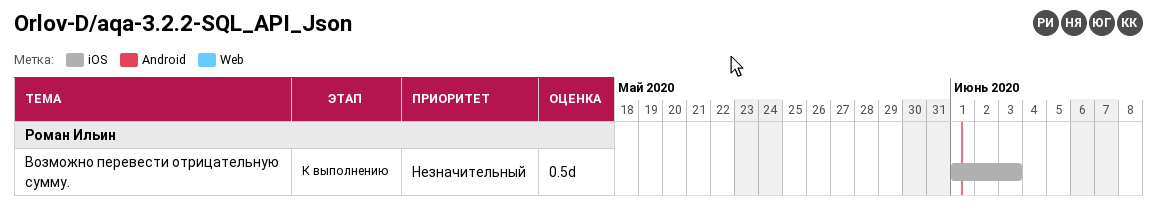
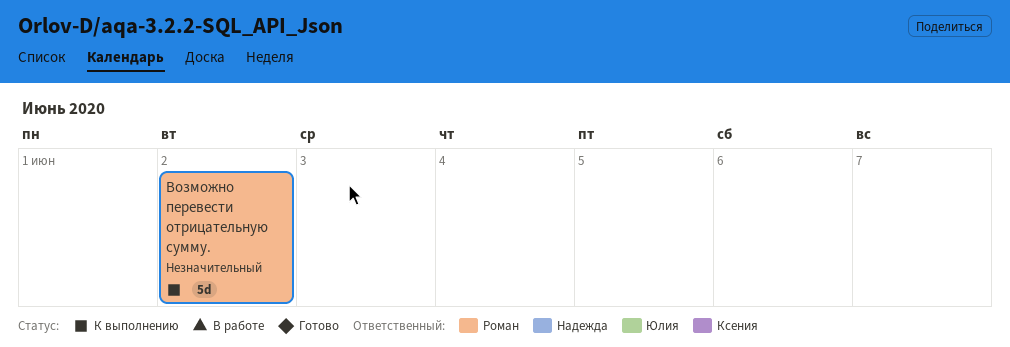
Возможно перевести отрицательную сумму., estimate: 0.5d -> 5d
Возможно перевести отрицательную сумму., due: Jun 3 -> Jun 2

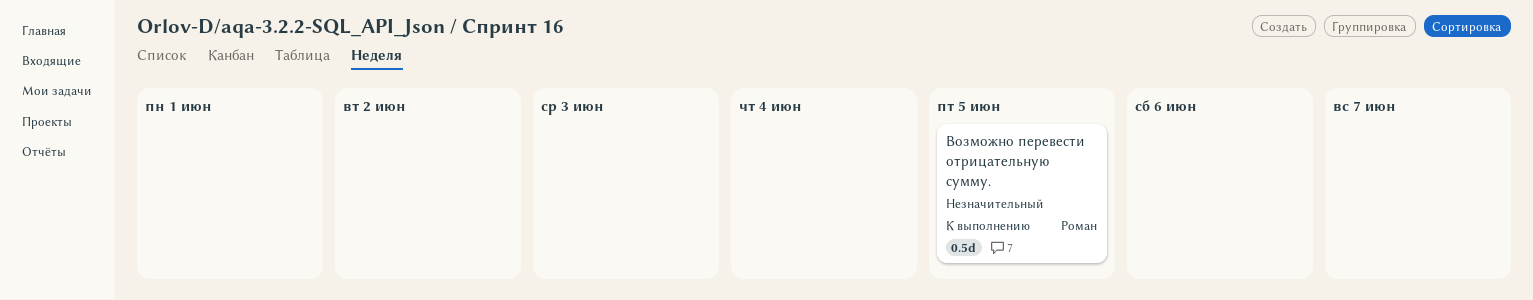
Возможно перевести отрицательную сумму., estimate: 5d -> 0.5d
Возможно перевести отрицательную сумму., due: Jun 2 -> Jun 5

